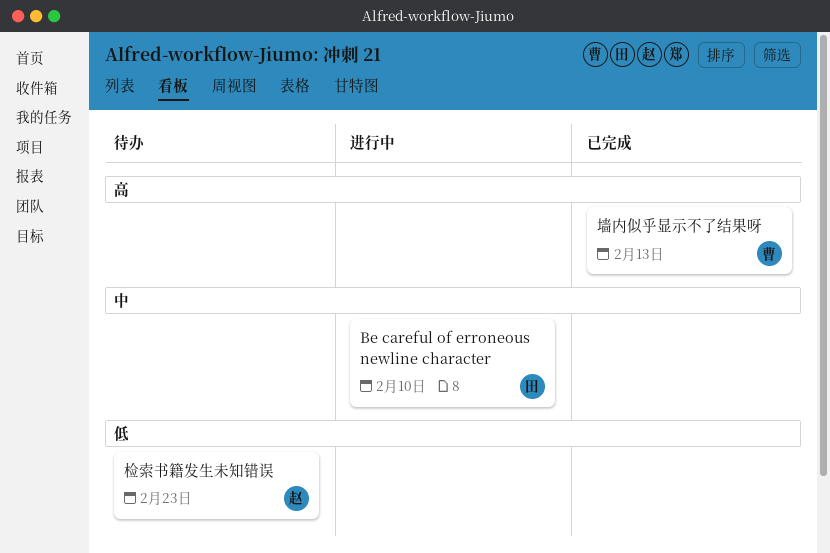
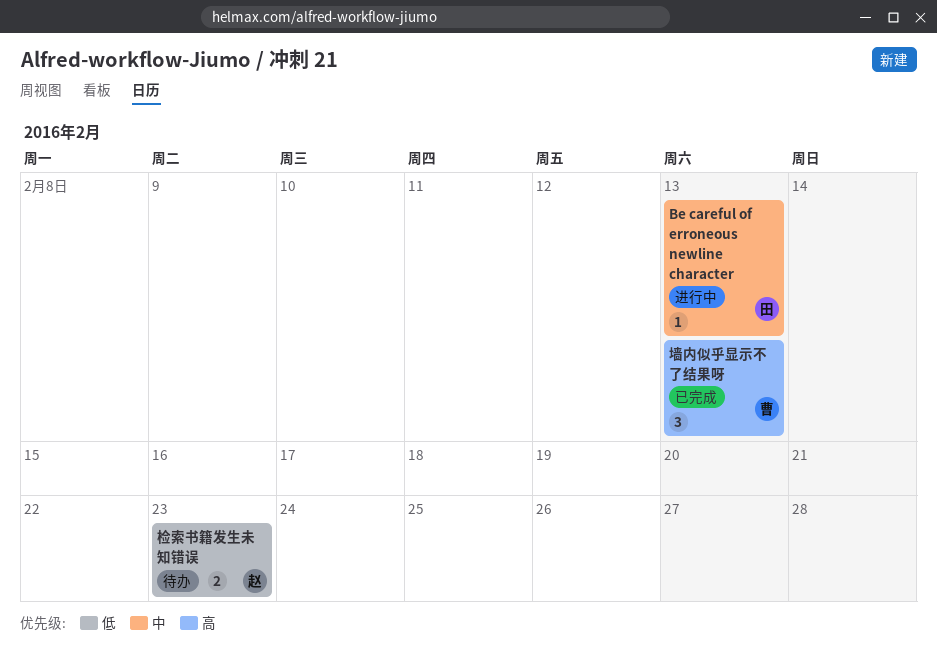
Be careful of erroneous newline character, due: Feb 10 -> Feb 13

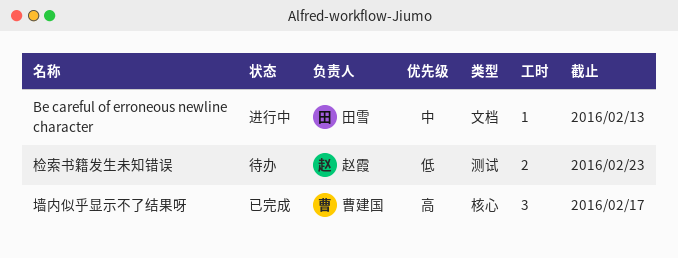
墙内似乎显示不了结果呀, due: Feb 13 -> Feb 17

